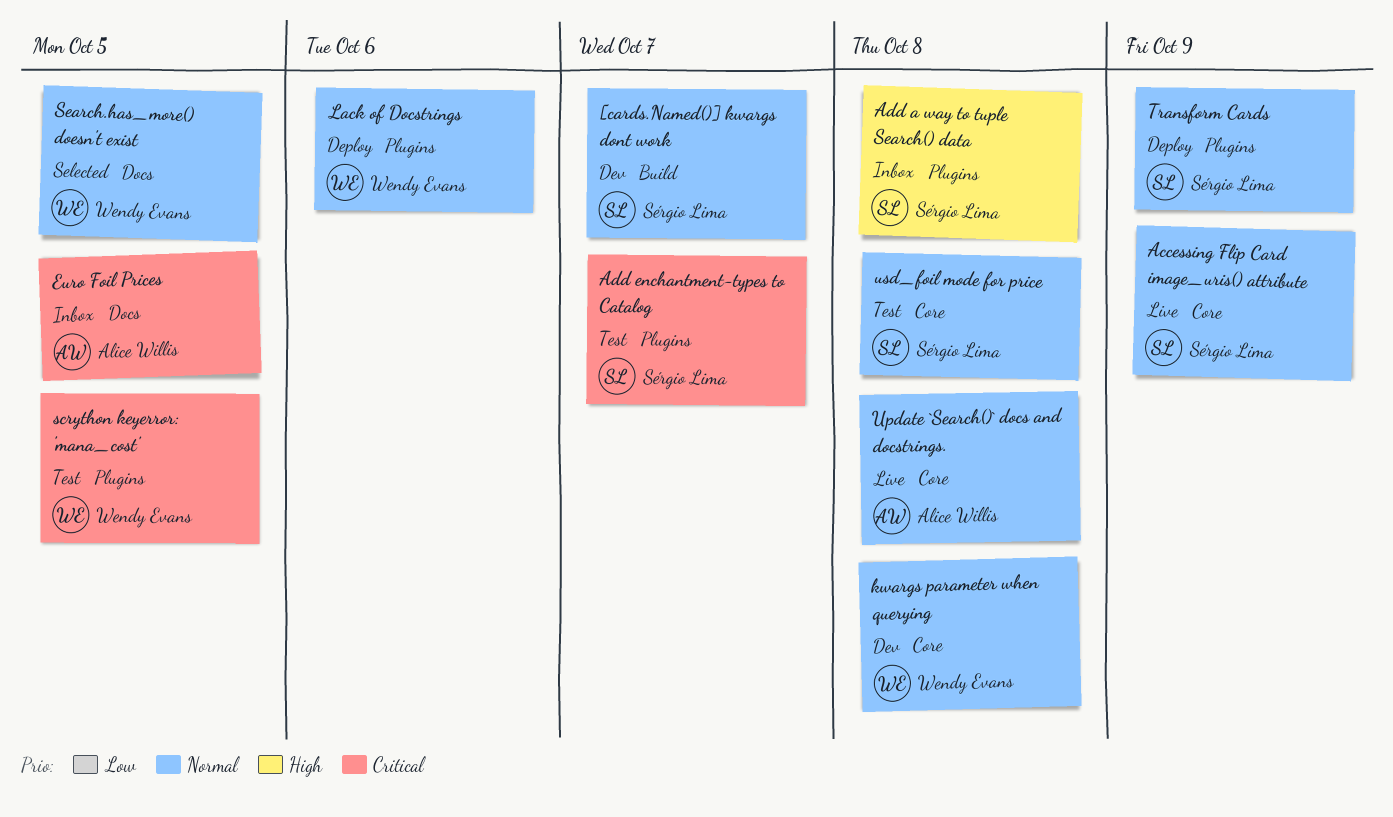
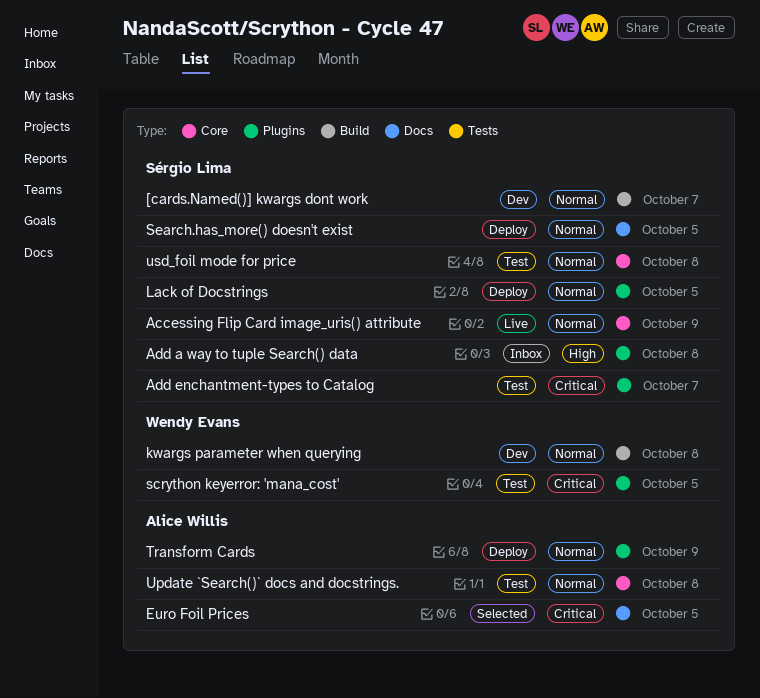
Euro Foil Prices, status: Inbox -> Selected
kwargs parameter when querying, label: Core -> Build
Lack of Docstrings, owner: Wendy Evans -> Sérgio Lima
Lack of Docstrings, due: Oct 6 -> Oct 5
Search.has_more() doesn't exist, status: Selected -> Deploy
Search.has_more() doesn't exist, owner: Wendy Evans -> Sérgio Lima
Transform Cards, owner: Sérgio Lima -> Alice Willis
Update `Search()` docs and docstrings., status: Live -> Test

